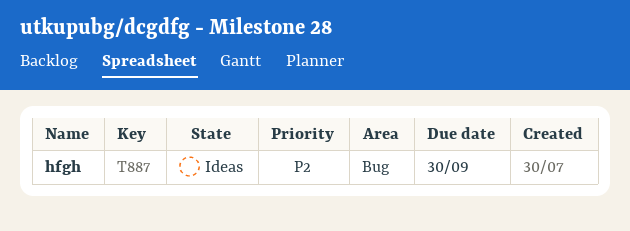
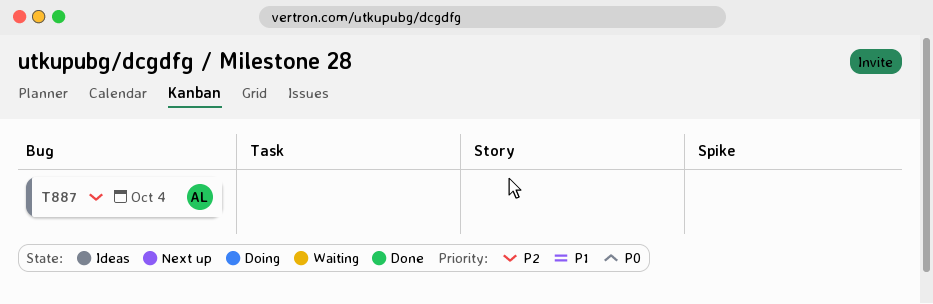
T887, due: Sep 30 -> Oct 4

